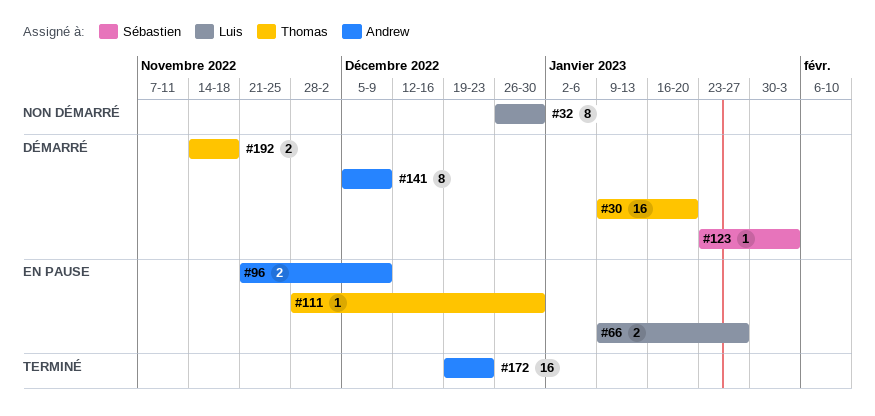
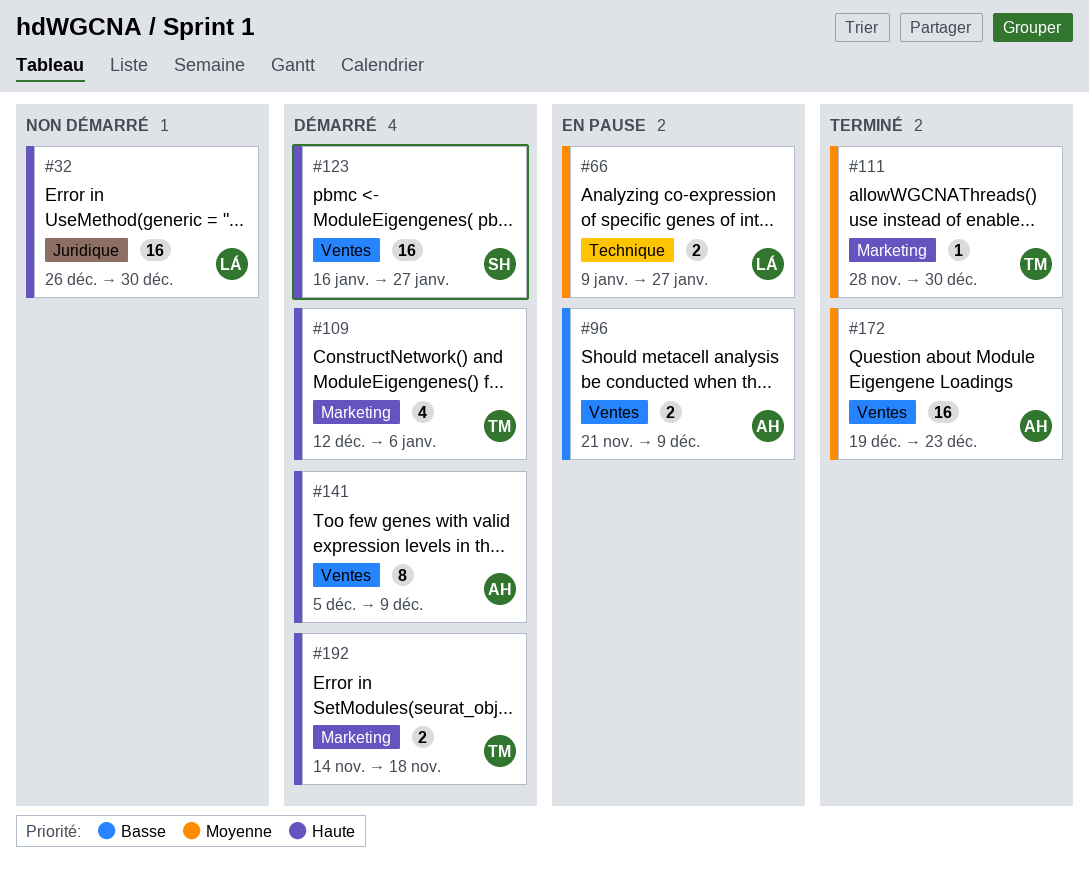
#30: present -> none
#32, estimate: 8 -> 16
#109: none -> present
#111, status: En pause -> Terminé
#123, estimate: 1 -> 16
#123, start: Jan 23 -> Jan 16
#123, due: Feb 3 -> Jan 27

